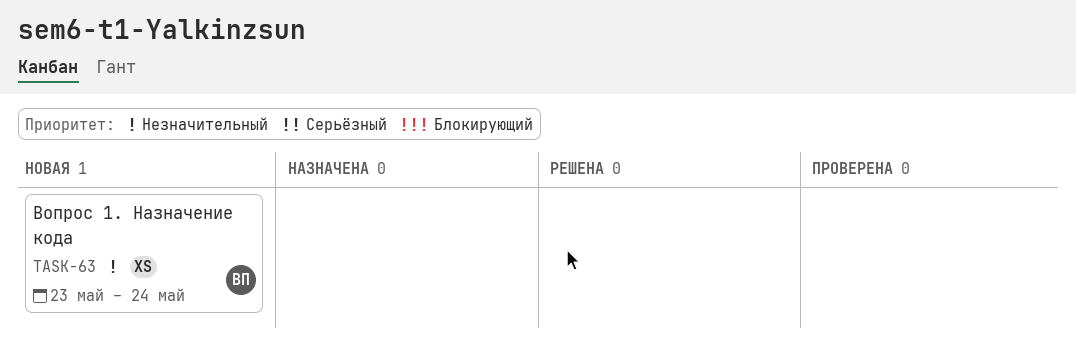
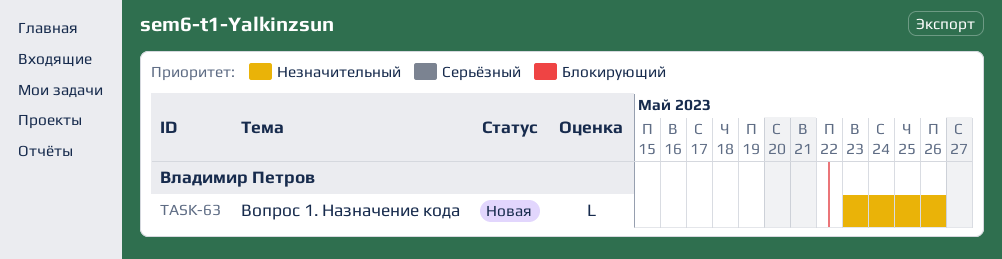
TASK-63, estimate: XS -> L
TASK-63, due: May 24 -> May 26

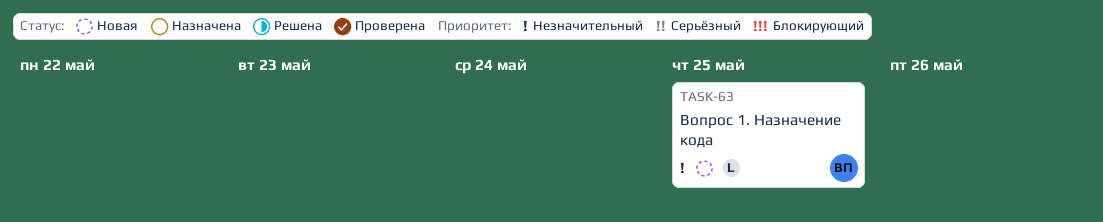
TASK-63, due: May 26 -> May 25

